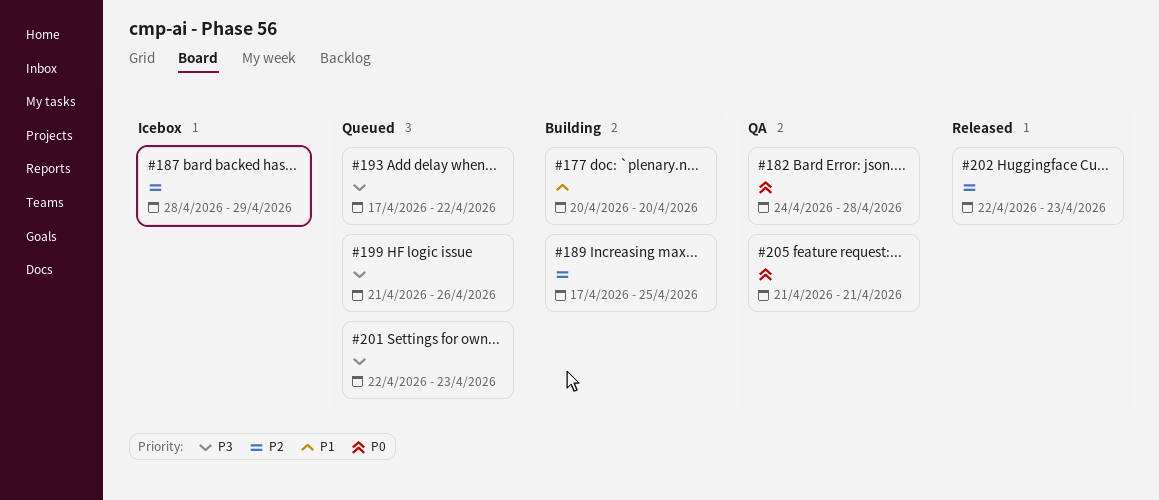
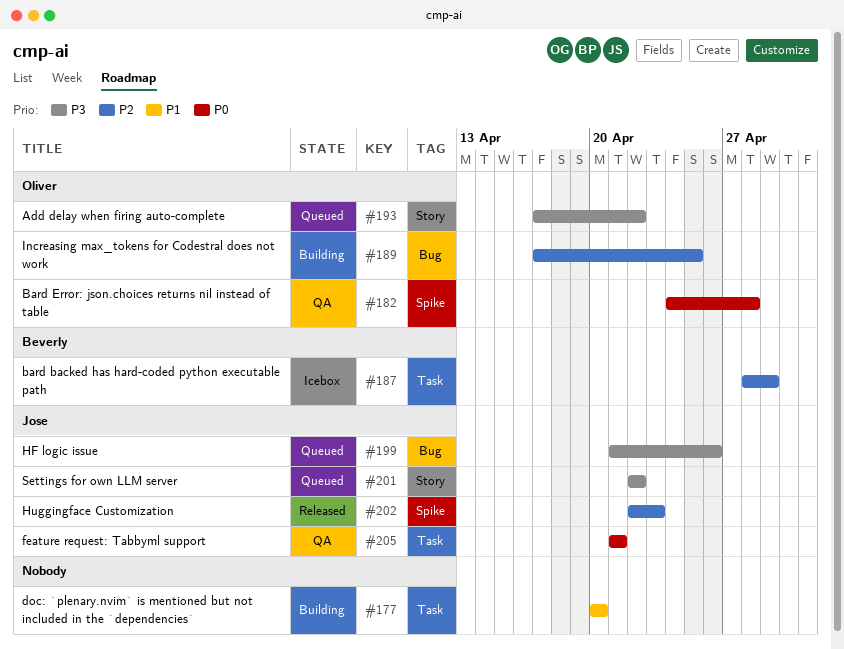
#201, due: Apr 23 -> Apr 22

